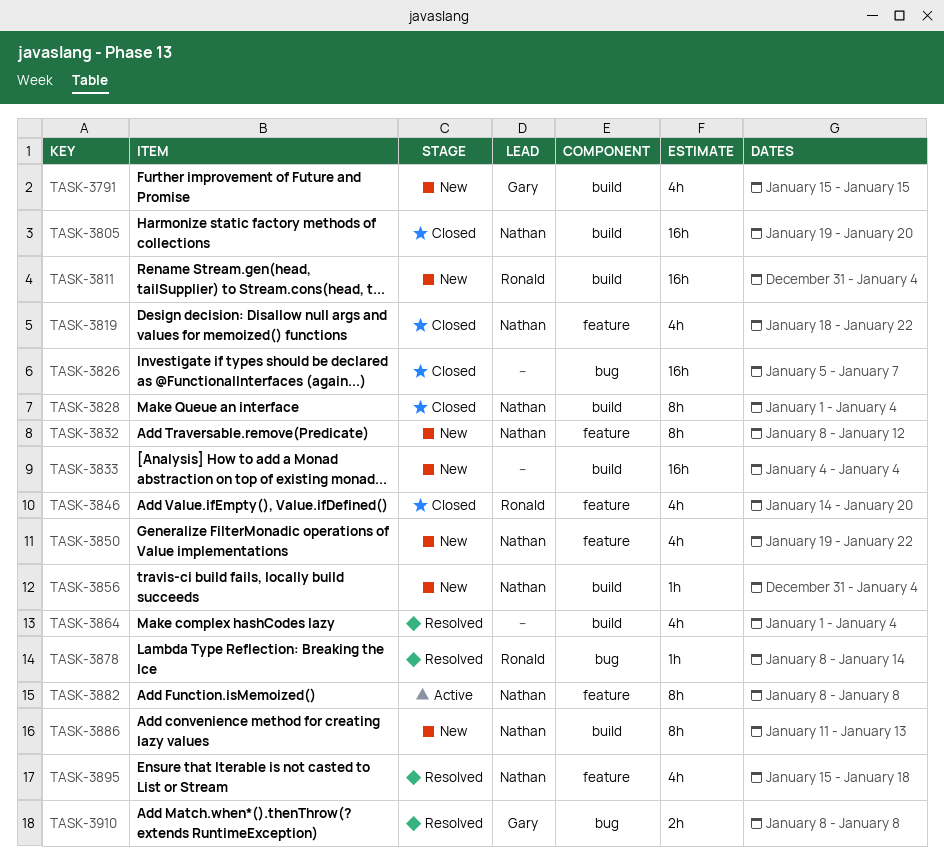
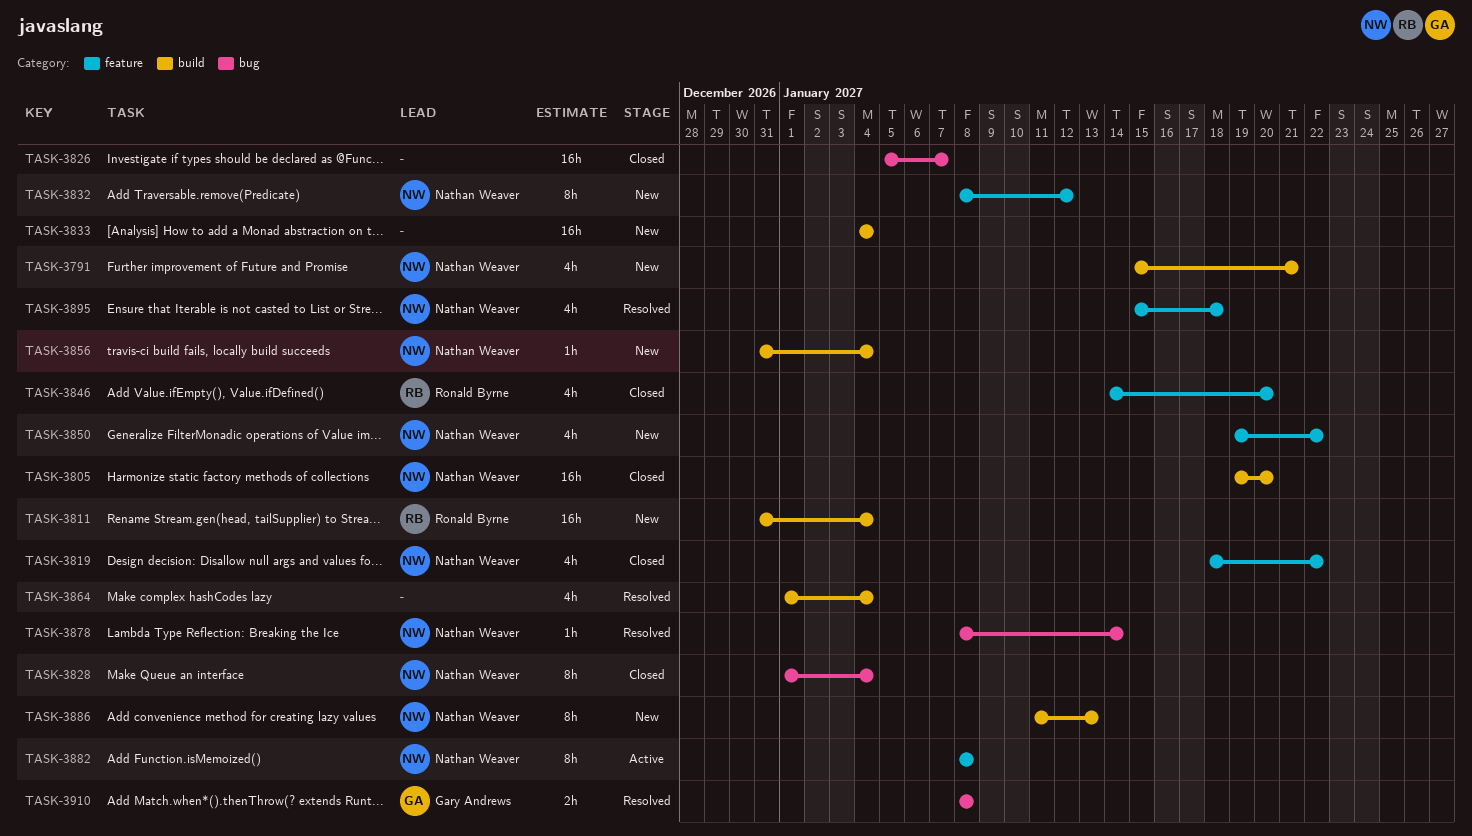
TASK-3791, owner: Gary Andrews -> Nathan Weaver
TASK-3791, due: Jan 15 -> Jan 21
TASK-3828, label: build -> bug
TASK-3878, owner: Ronald Byrne -> Nathan Weaver

